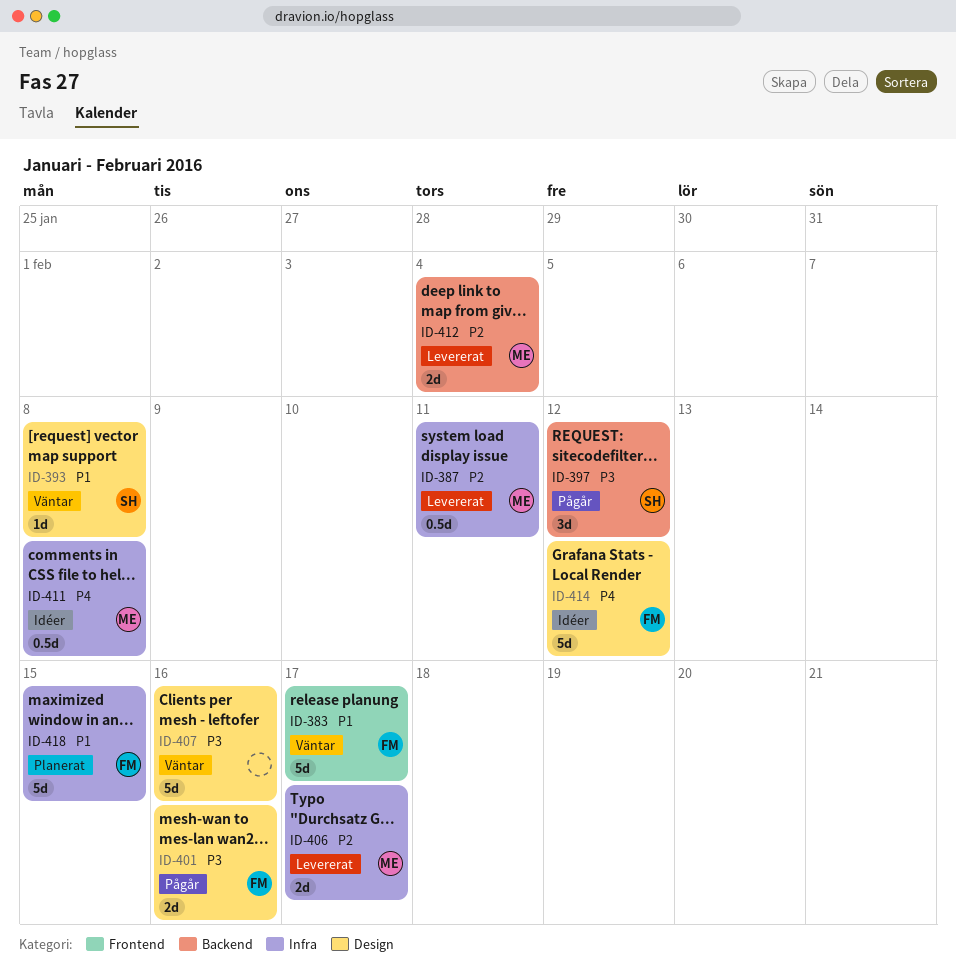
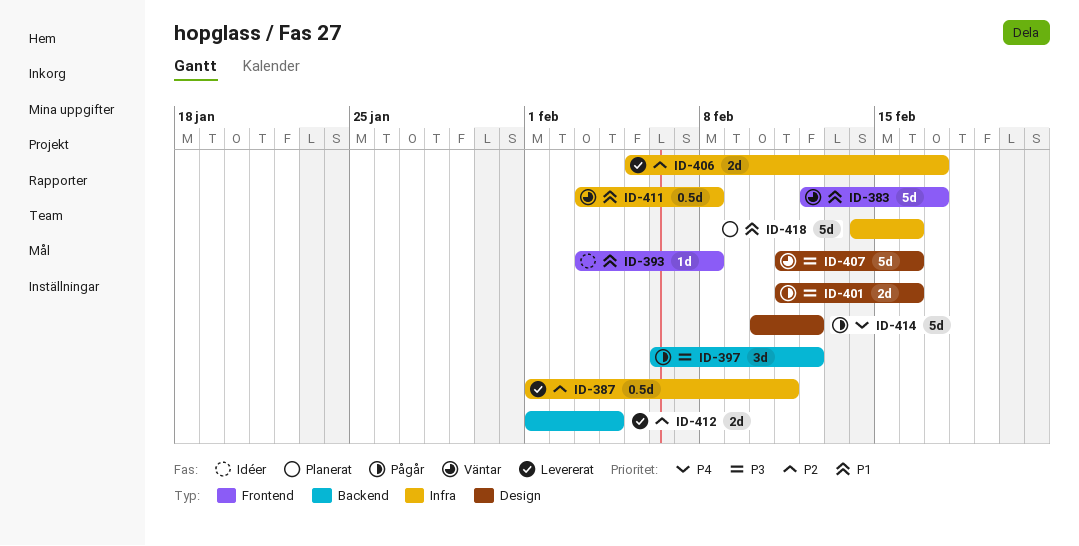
ID-393, status: Väntar -> Idéer
ID-393, label: Design -> Frontend
ID-411, status: Idéer -> Väntar
ID-411, priority: P4 -> P1
ID-414, status: Idéer -> Pågår
ID-418, due: Feb 15 -> Feb 16

